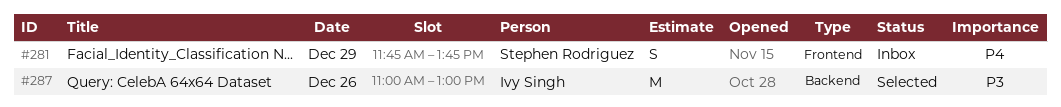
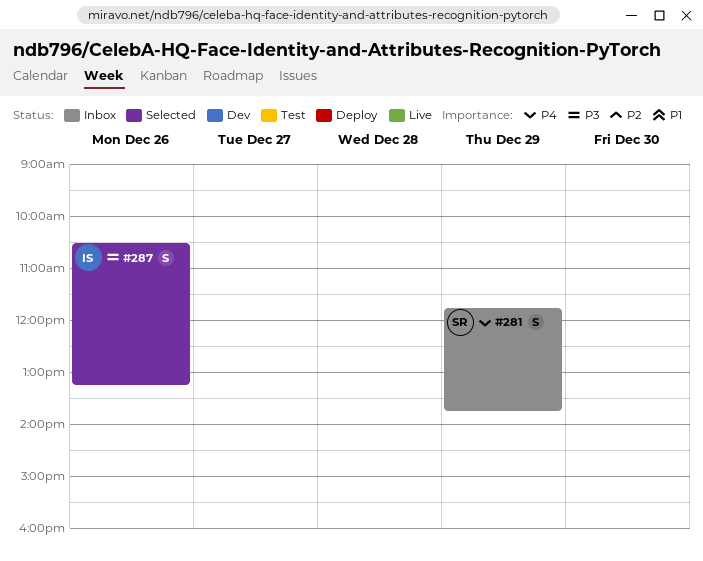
#287, estimate: M -> S
#287, begins: 11:00 -> 10:30
#287, ends: 13:00 -> 13:15

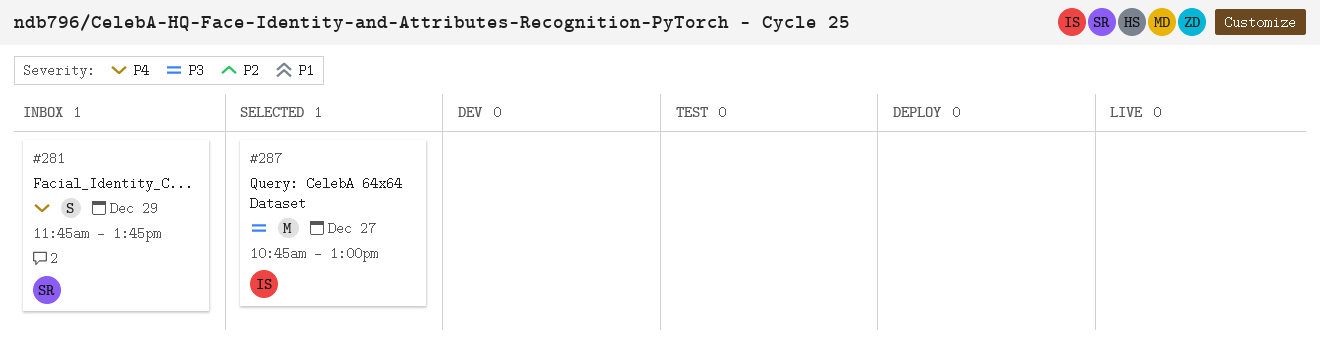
#287, estimate: S -> M
#287, day: Dec 26 -> Dec 27
#287, begins: 10:30 -> 10:45
#287, ends: 13:15 -> 13:00

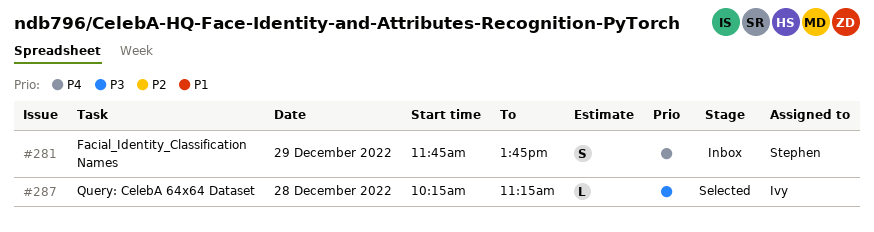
#287, estimate: M -> L
#287, day: Dec 27 -> Dec 28
#287, begins: 10:45 -> 10:15
#287, ends: 13:00 -> 11:15

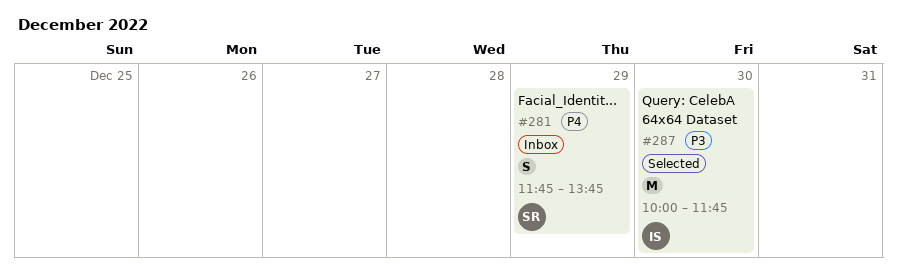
#287, estimate: L -> M
#287, day: Dec 28 -> Dec 30
#287, begins: 10:15 -> 10:00
#287, ends: 11:15 -> 11:45

